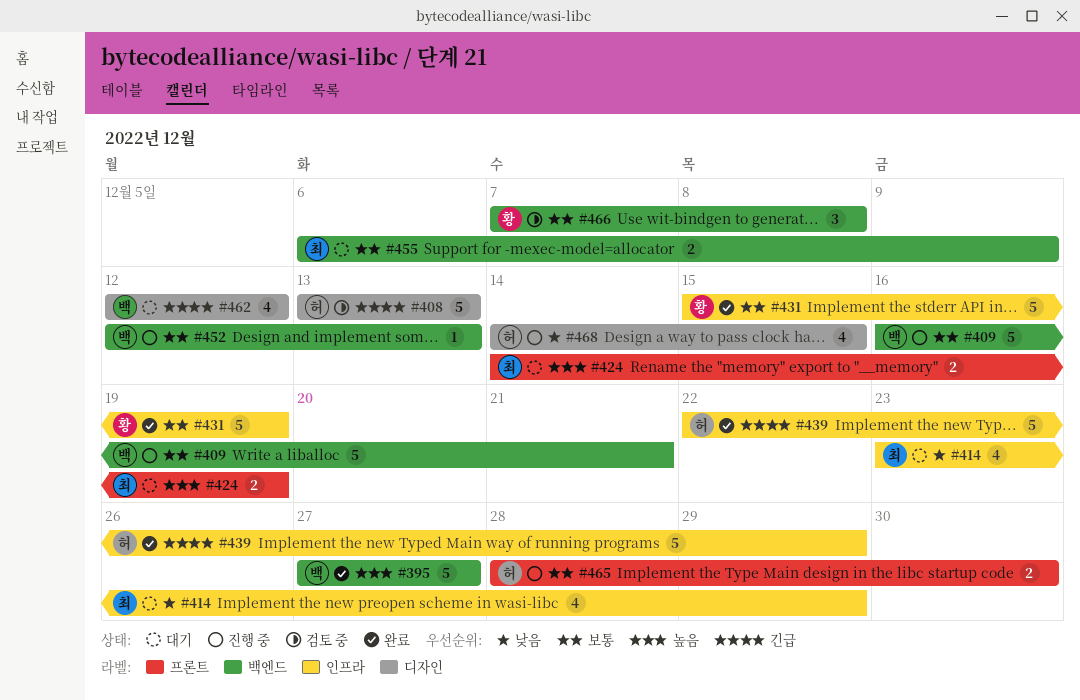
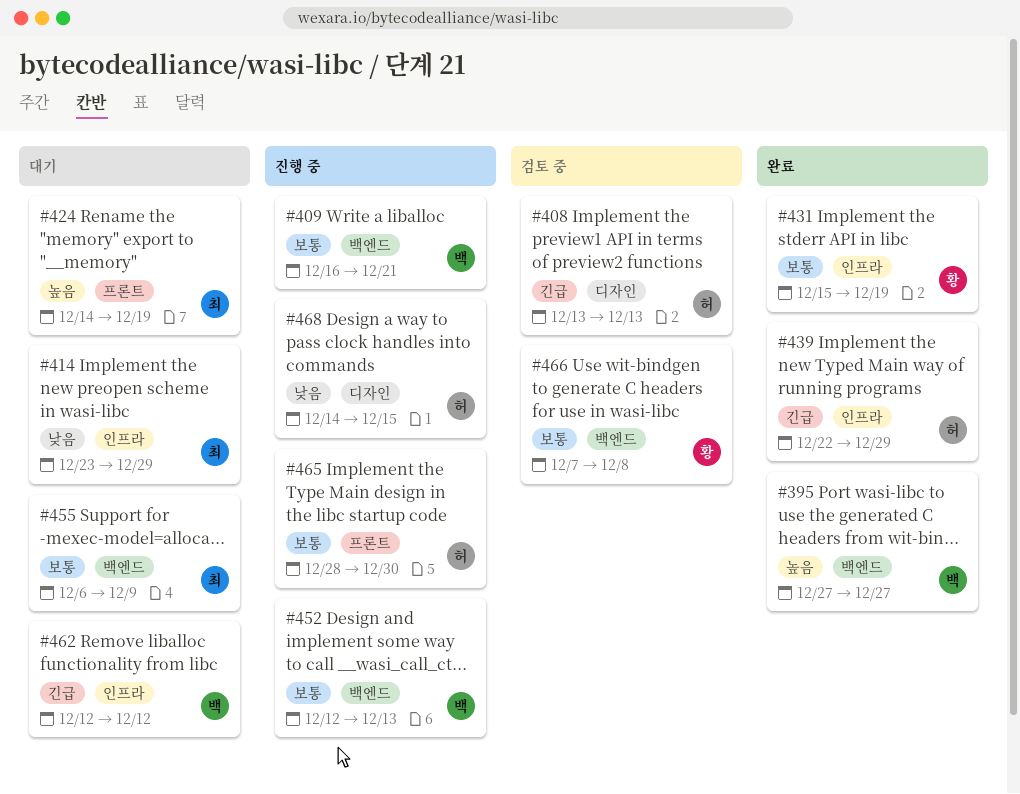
#462, label: 디자인 -> 인프라

